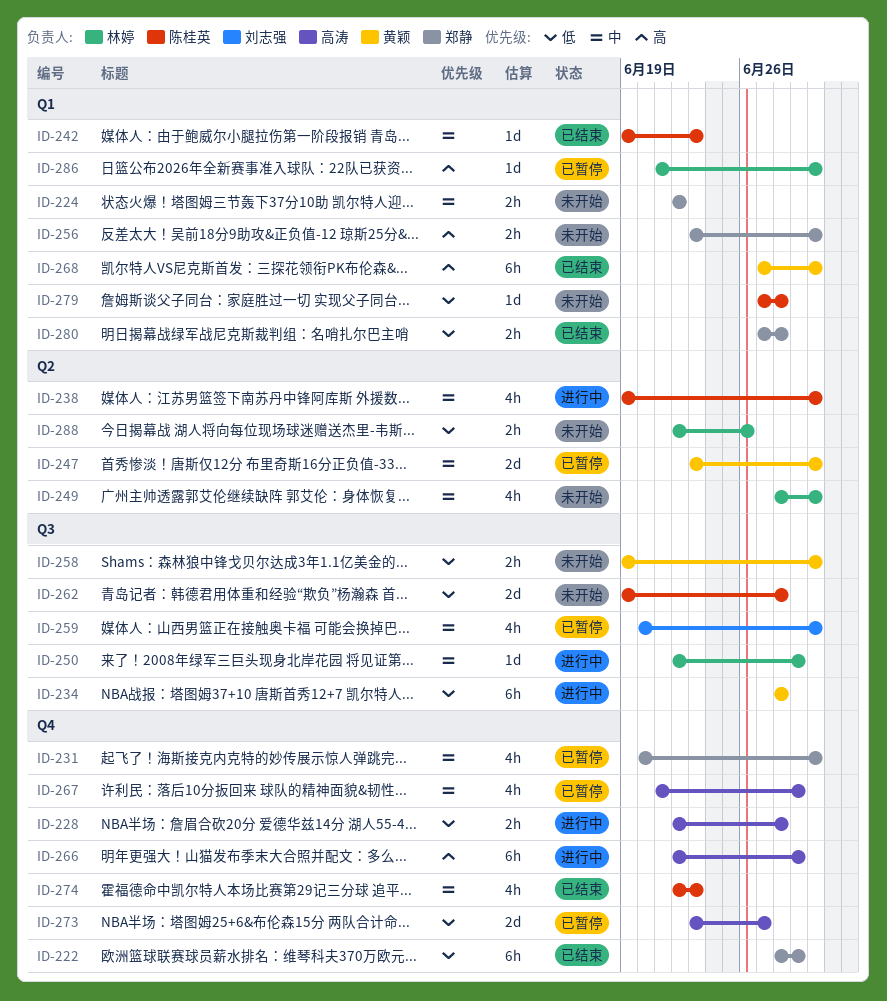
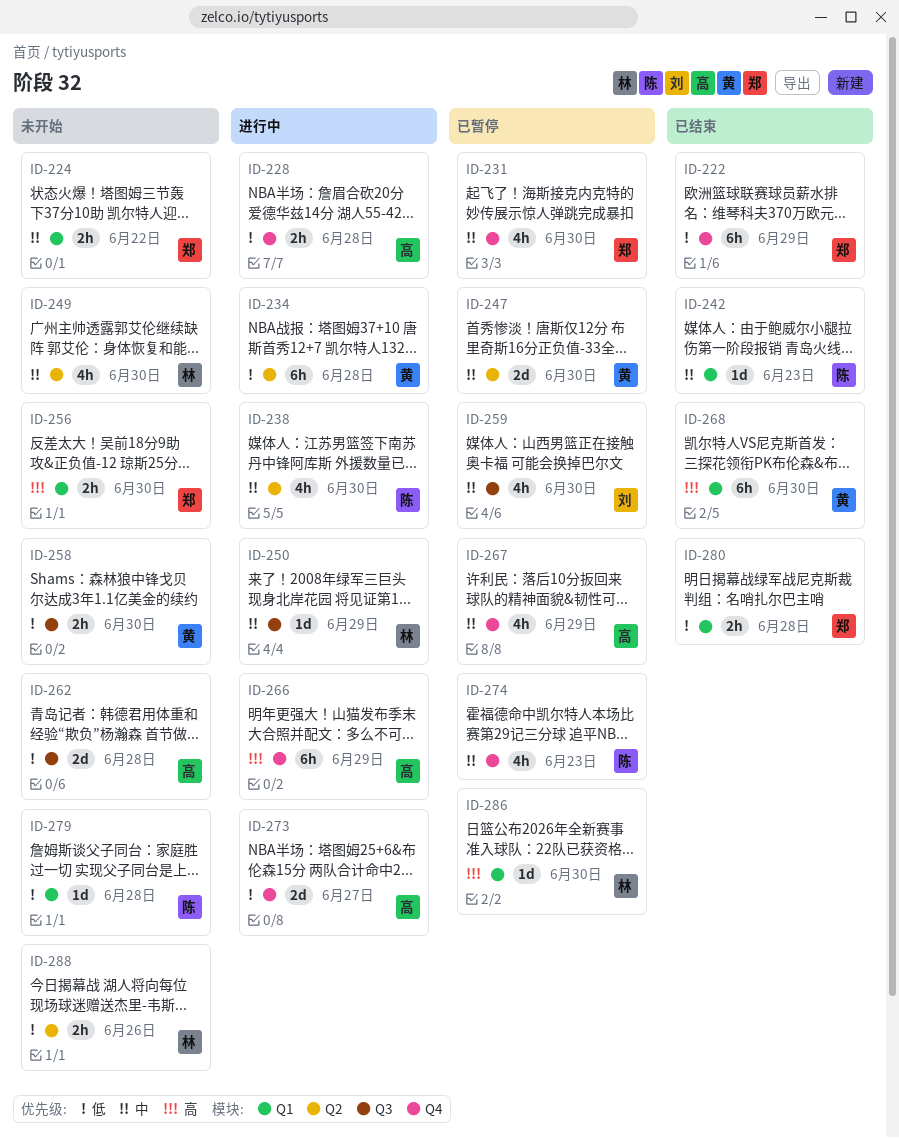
ID-234, label: Q3 -> Q2
ID-262, owner: 陈桂英 -> 高涛
ID-273, status: 已暂停 -> 进行中
ID-274, status: 已结束 -> 已暂停

